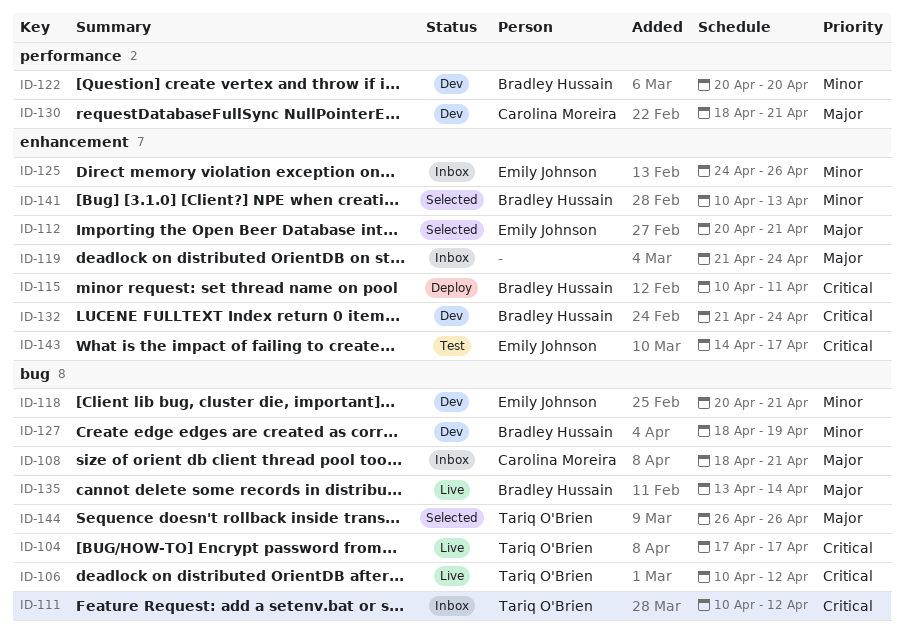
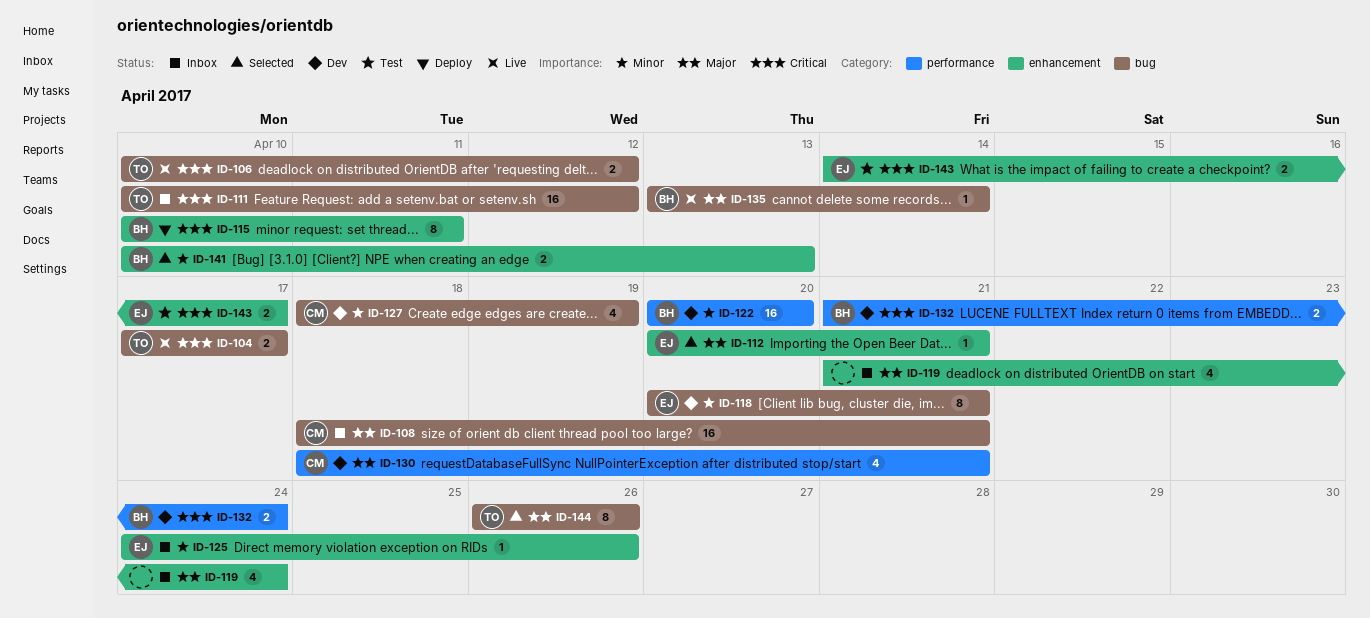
ID-127, owner: Bradley Hussain -> Carolina Moreira
ID-132, label: enhancement -> performance

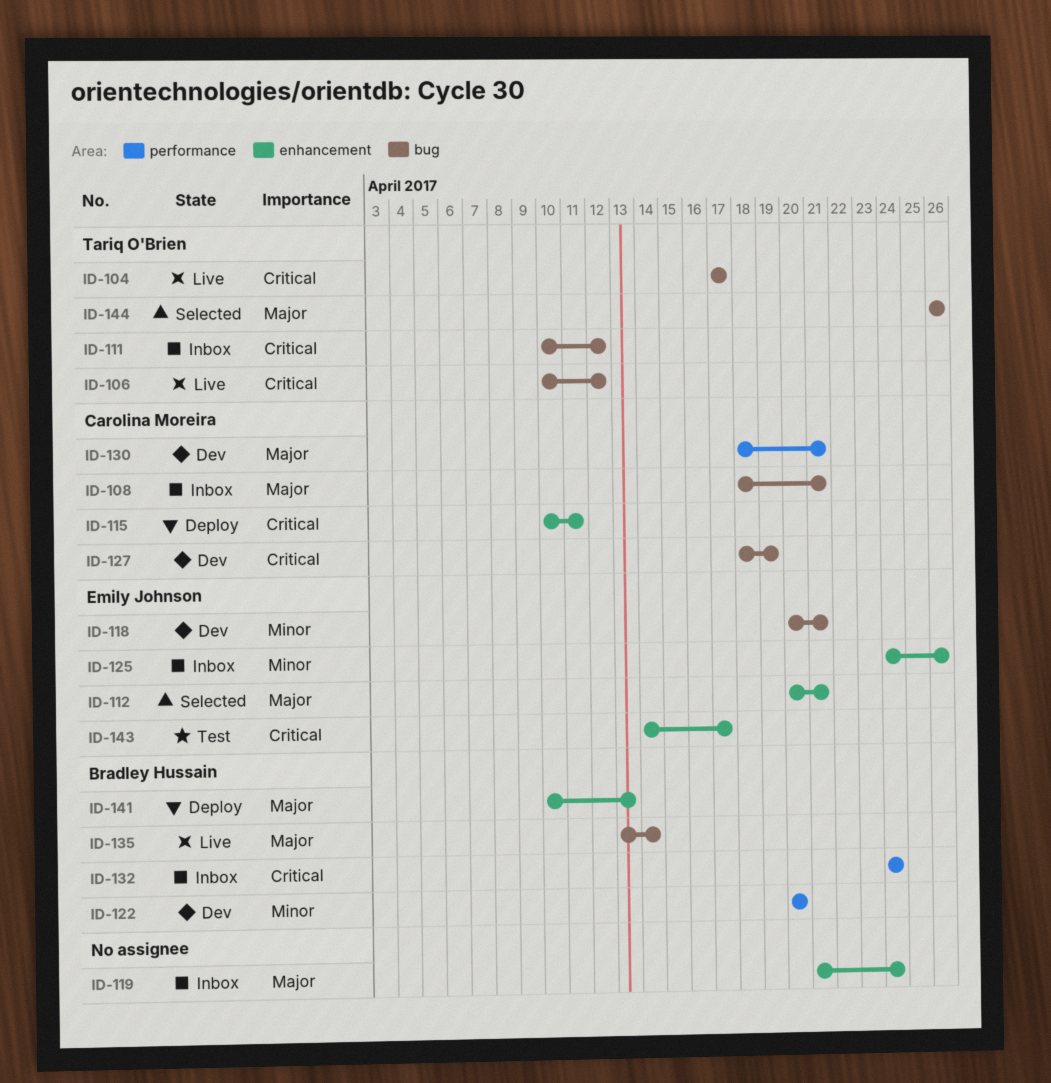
ID-115, owner: Bradley Hussain -> Carolina Moreira
ID-127, priority: Minor -> Critical
ID-132, status: Dev -> Inbox
ID-132, start: Apr 21 -> Apr 24
ID-141, status: Selected -> Deploy
ID-141, priority: Minor -> Major

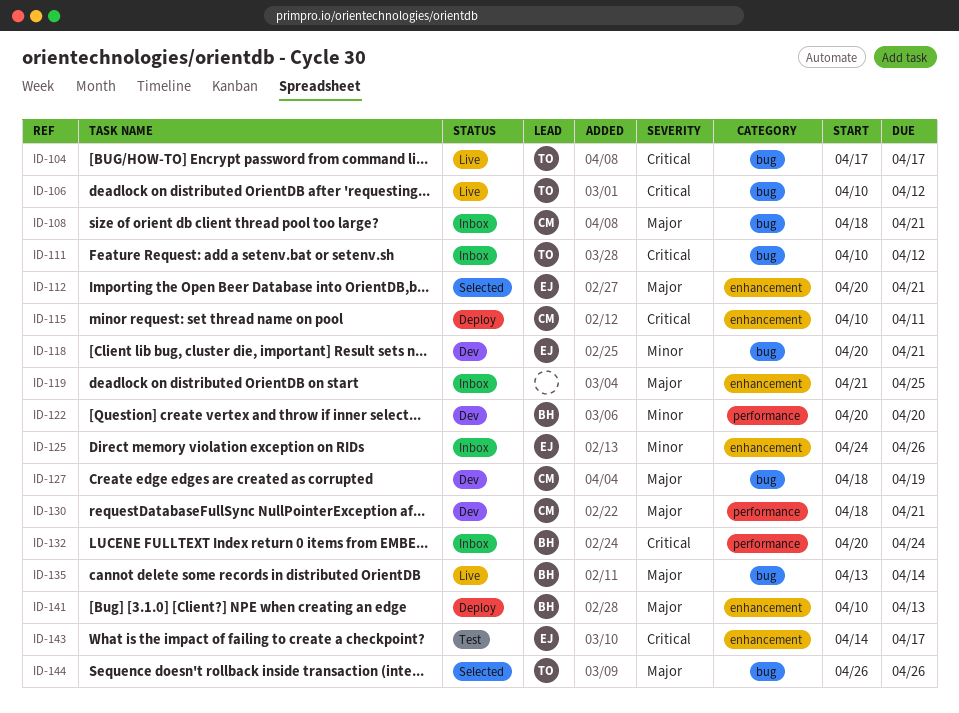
ID-119, due: Apr 24 -> Apr 25
ID-127, priority: Critical -> Major
ID-132, start: Apr 24 -> Apr 20

